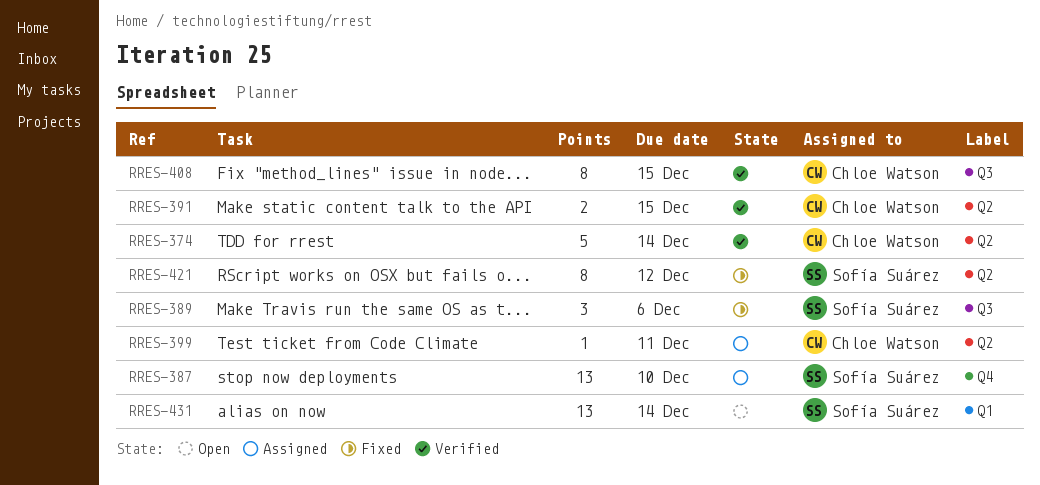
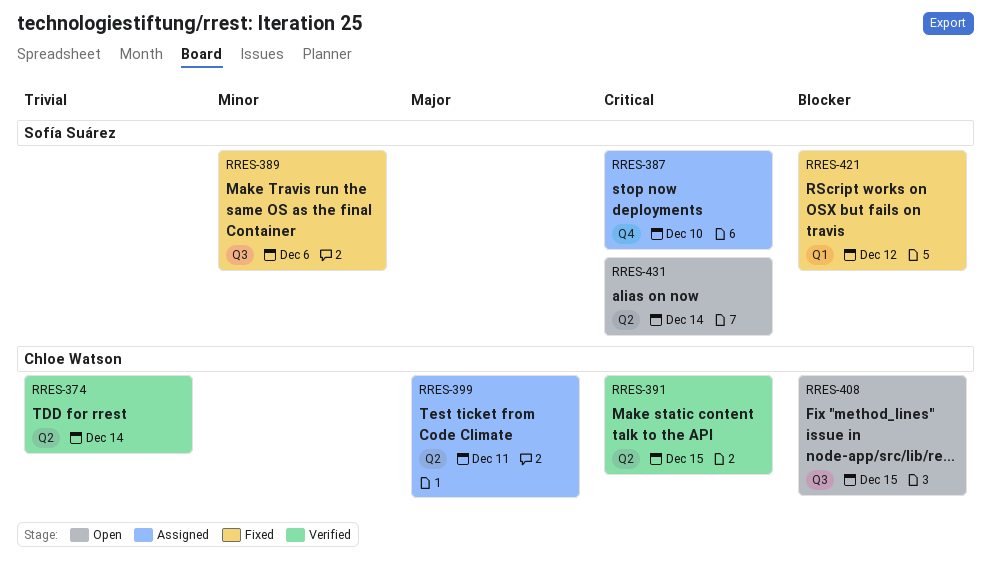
RRES-408, status: Verified -> Open
RRES-421, label: Q2 -> Q1
RRES-431, label: Q1 -> Q2

